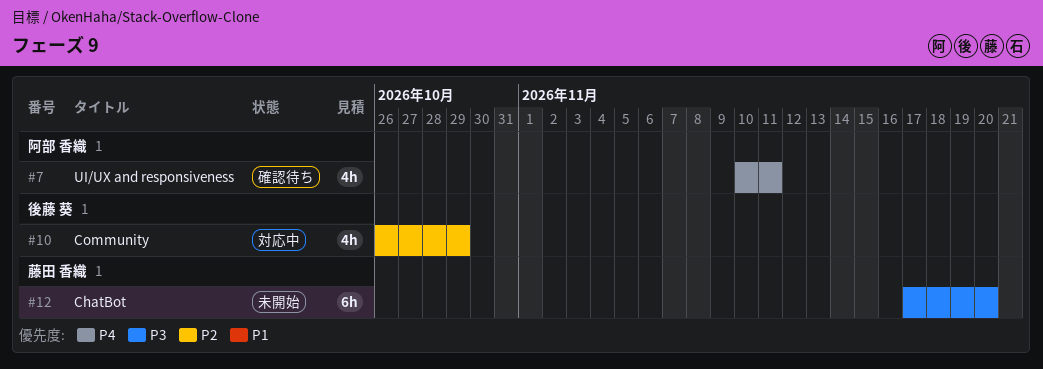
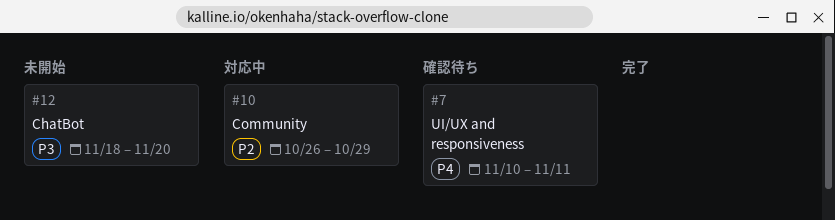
#12, start: Nov 17 -> Nov 18

